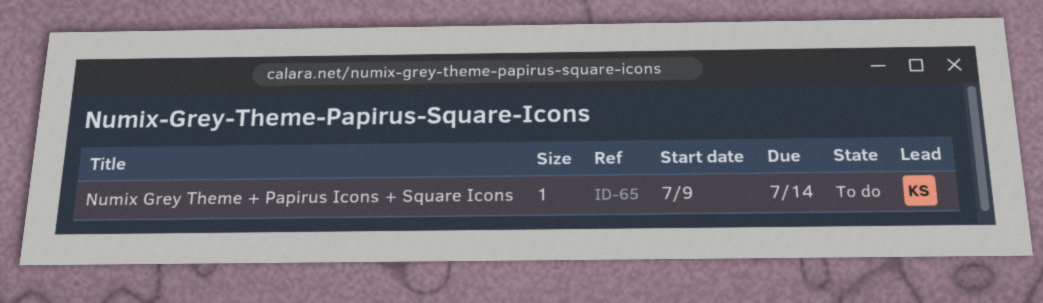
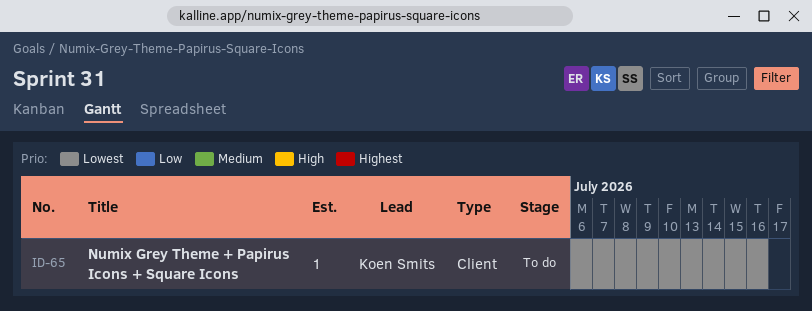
ID-65, start: Jul 9 -> Jul 6
ID-65, due: Jul 14 -> Jul 16

